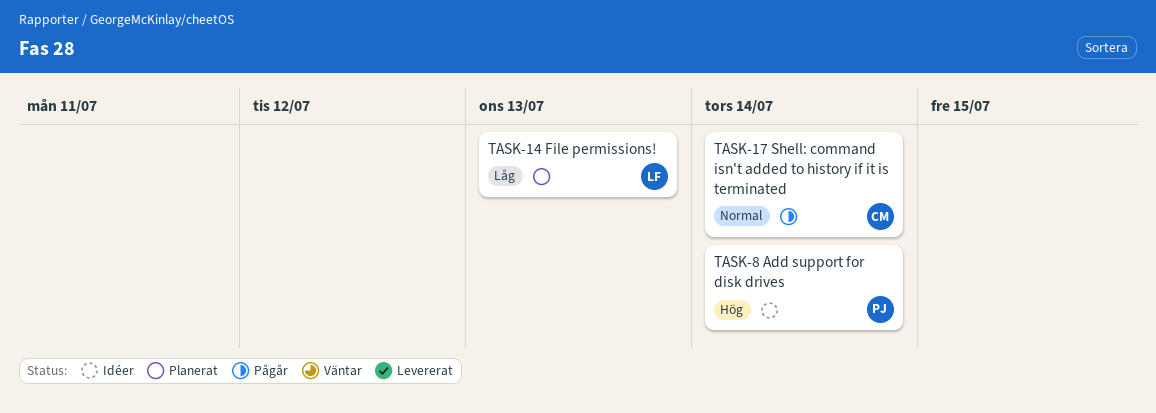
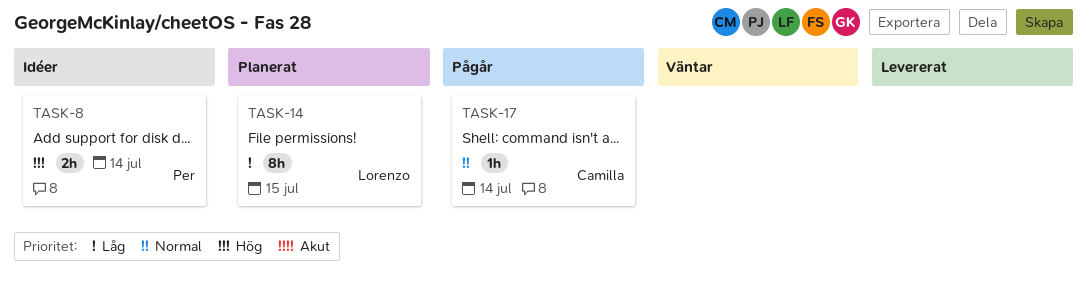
TASK-14, due: Jul 13 -> Jul 15

